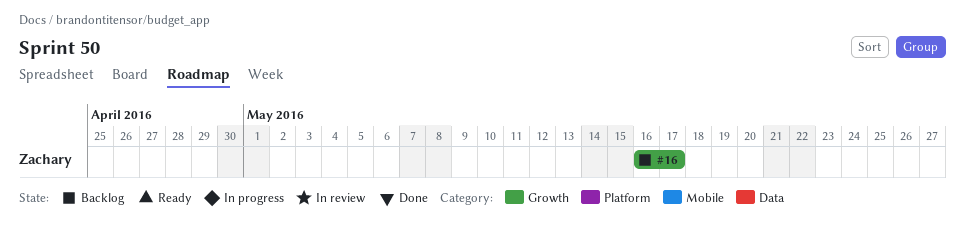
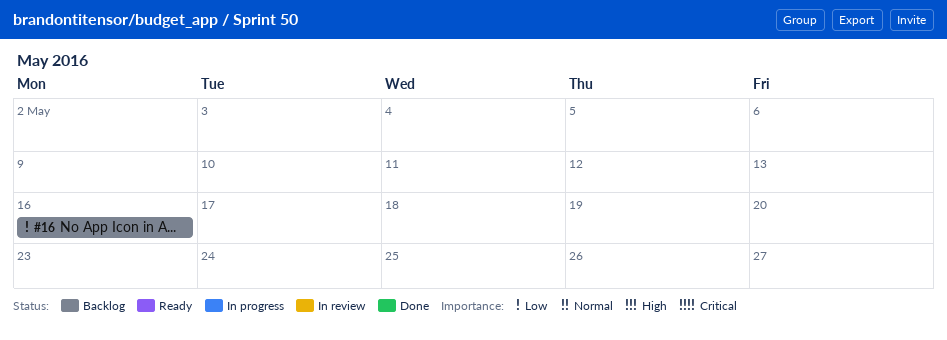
#16, due: May 17 -> May 16

